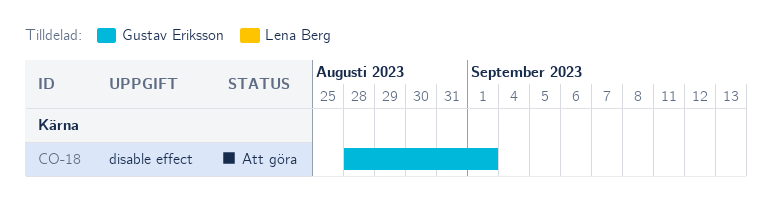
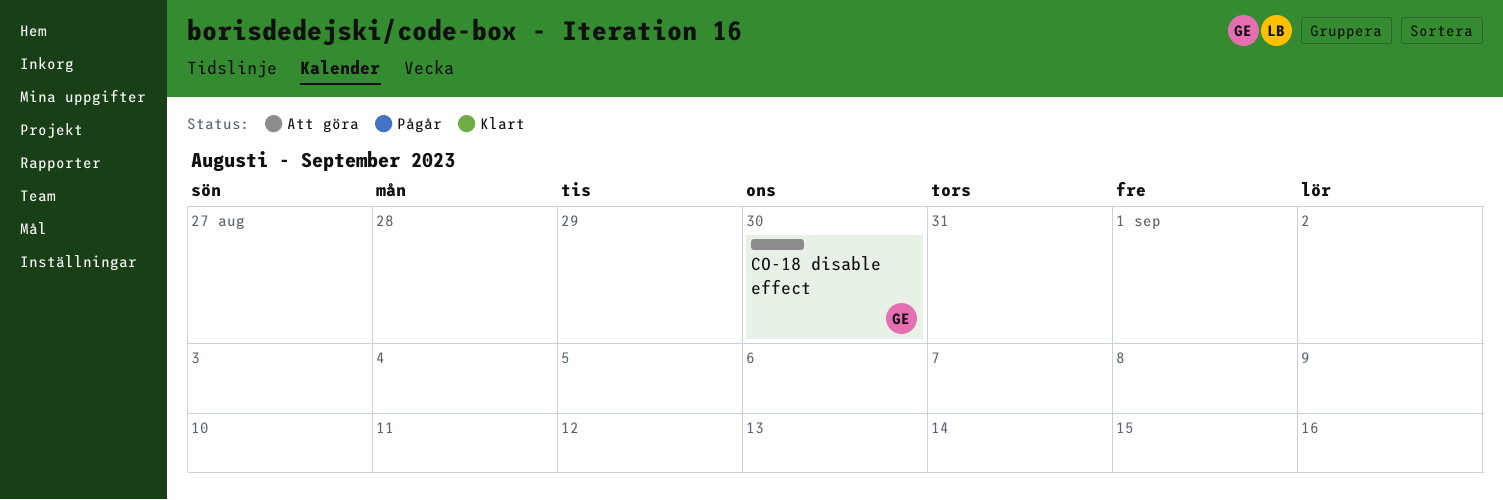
CO-18, due: Sep 1 -> Aug 30

